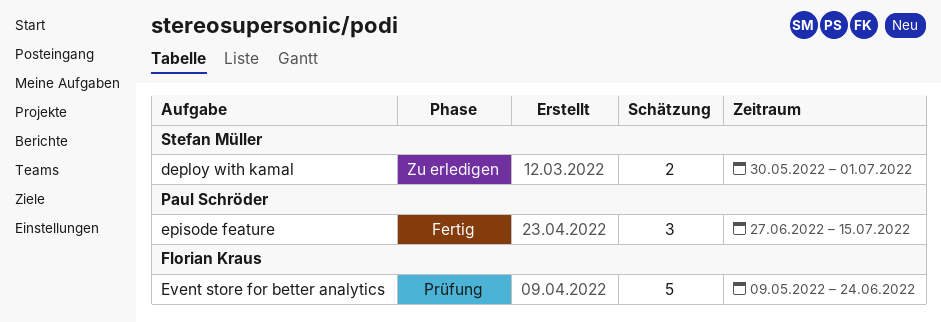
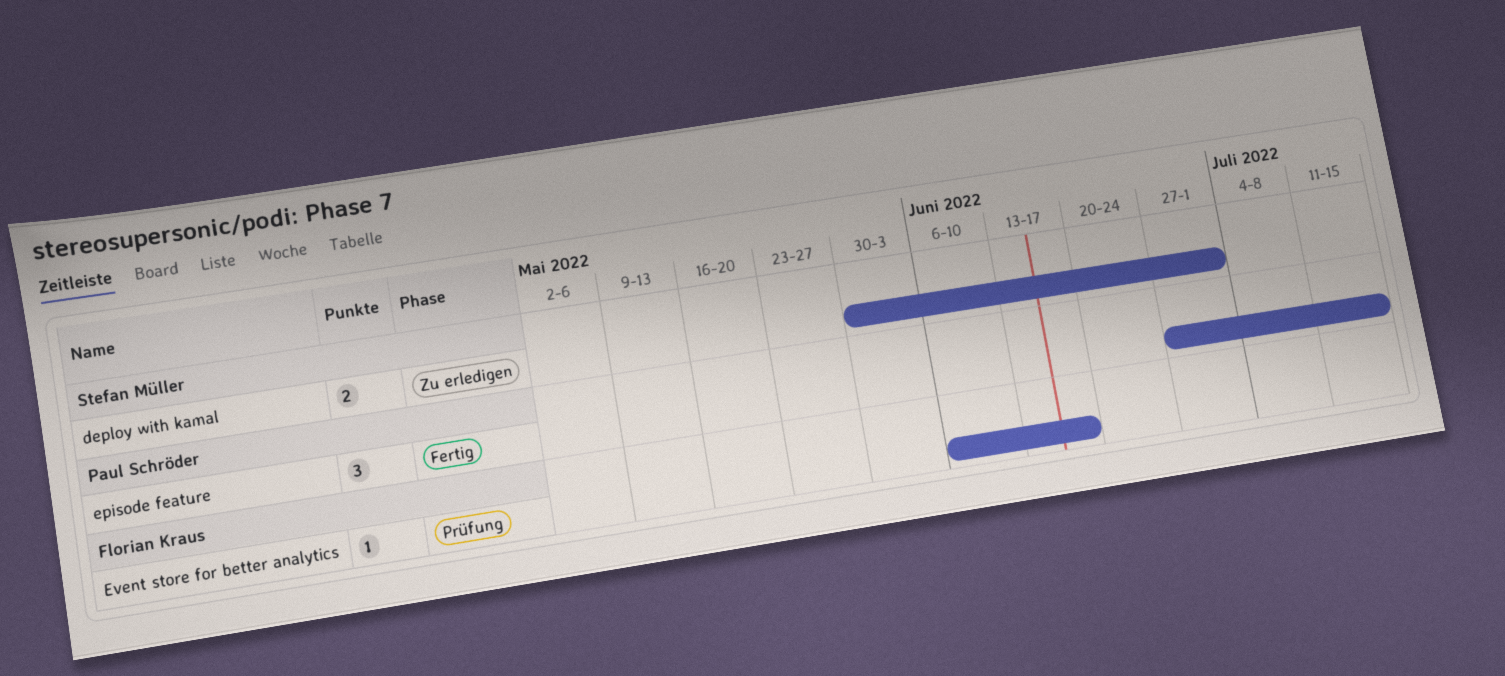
Event store for better analytics, estimate: 5 -> 1
Event store for better analytics, start: May 9 -> Jun 6
Event store for better analytics, due: Jun 24 -> Jun 17

